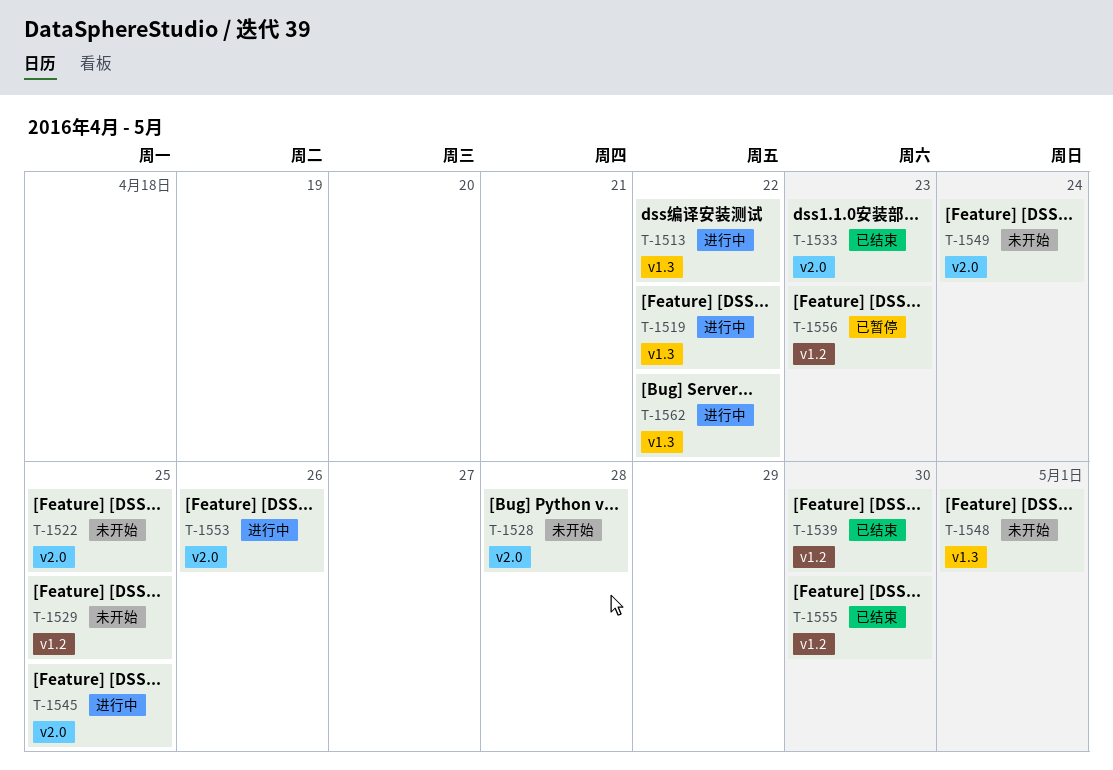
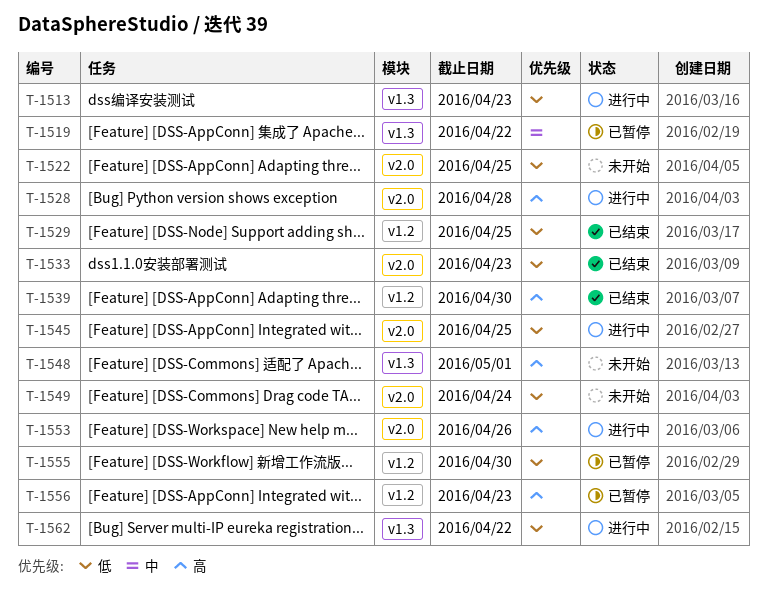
T-1513, due: Apr 22 -> Apr 23
T-1519, status: 进行中 -> 已暂停
T-1528, status: 未开始 -> 进行中
T-1529, status: 未开始 -> 已结束
T-1555, status: 已结束 -> 已暂停

